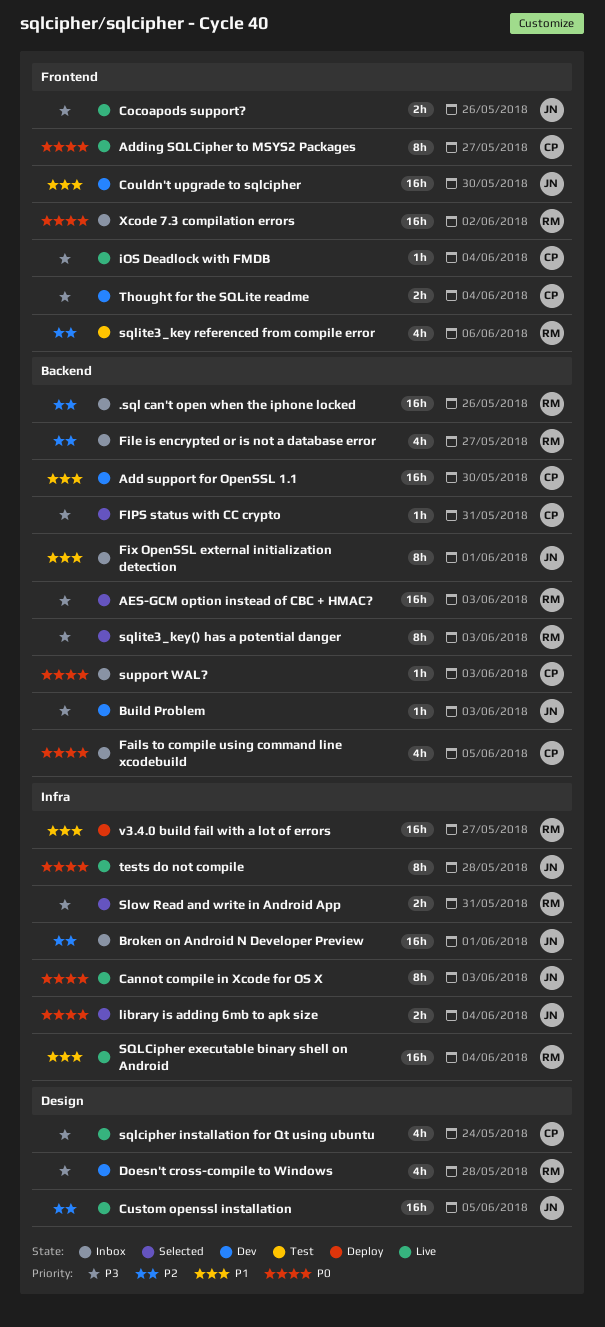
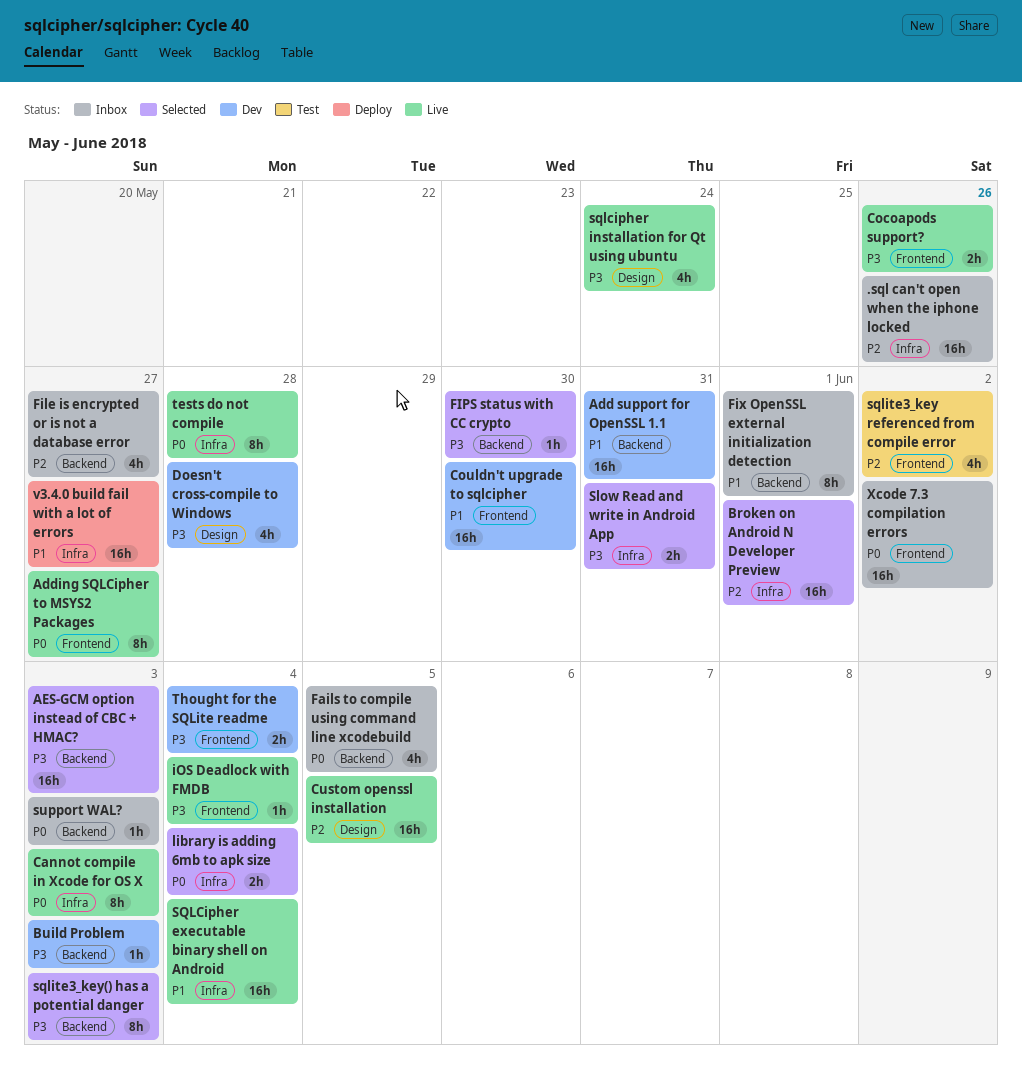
.sql can't open when the iphone locked, label: Backend -> Infra
Add support for OpenSSL 1.1, due: May 30 -> May 31
Broken on Android N Developer Preview, status: Inbox -> Selected
FIPS status with CC crypto, due: May 31 -> May 30
sqlite3_key referenced from compile error, due: Jun 6 -> Jun 2

